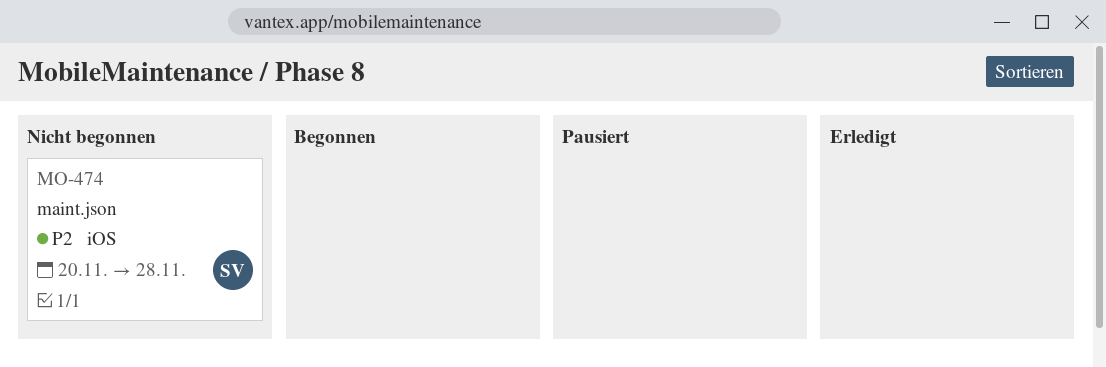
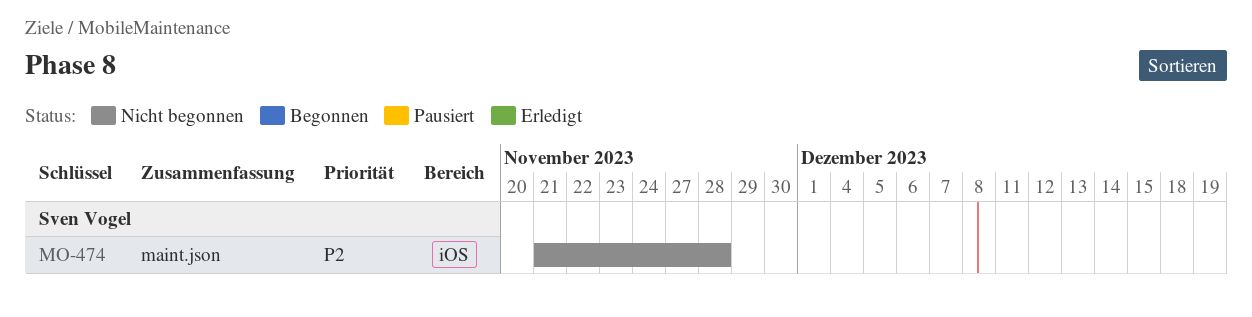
MO-474, start: Nov 20 -> Nov 21

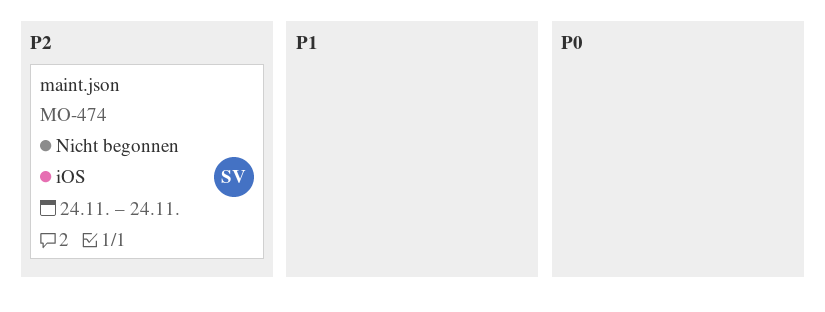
MO-474, start: Nov 21 -> Nov 24
MO-474, due: Nov 28 -> Nov 24

